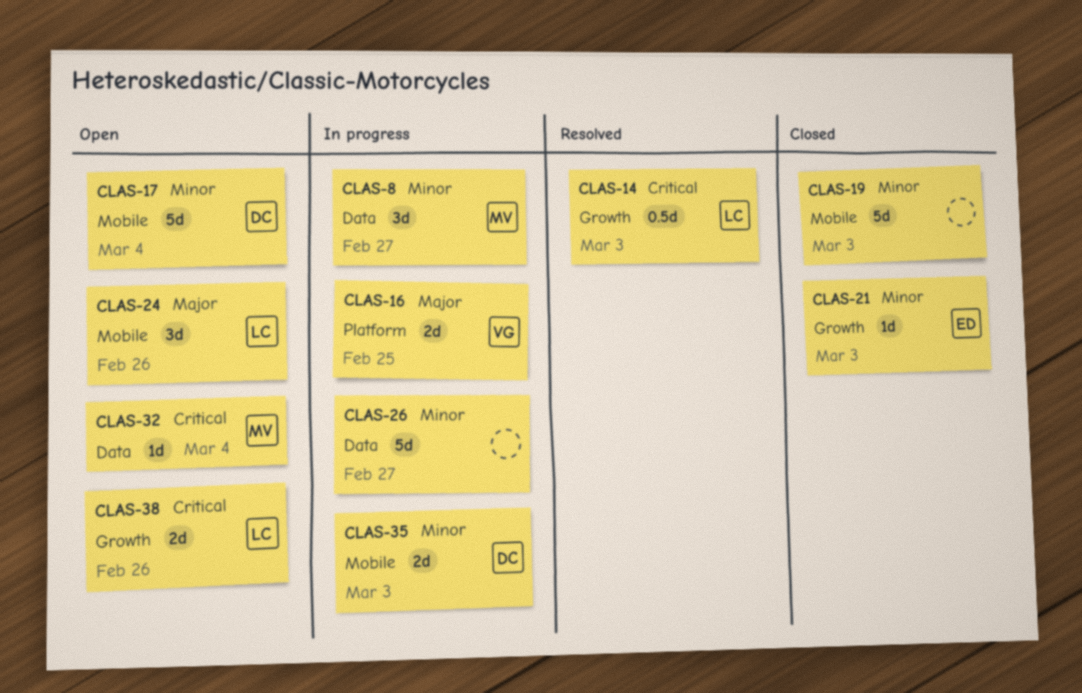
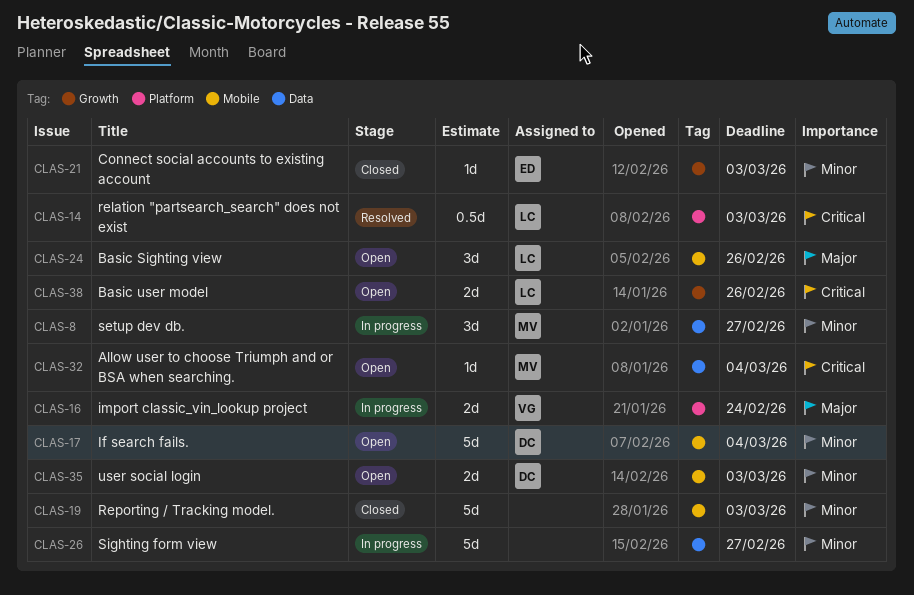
CLAS-14, label: Growth -> Platform
CLAS-16, due: Feb 25 -> Feb 24
CLAS-35, status: In progress -> Open

